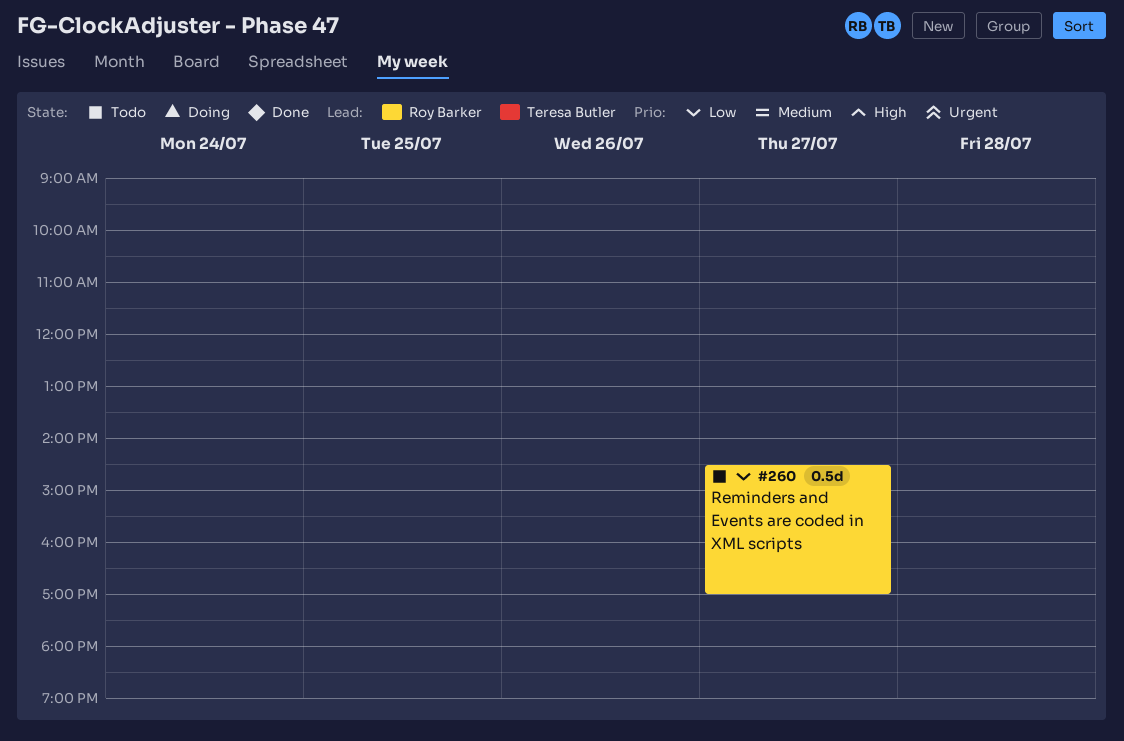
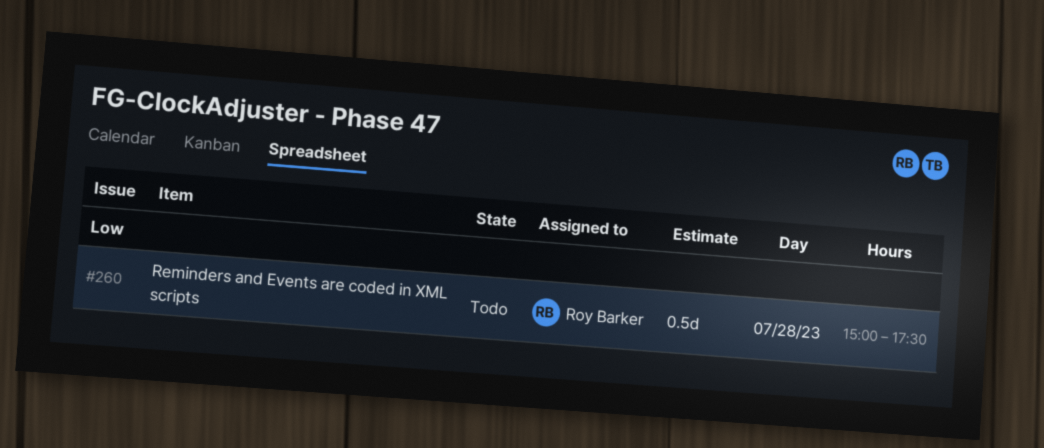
#260, day: Jul 27 -> Jul 28
#260, begins: 14:30 -> 15:00
#260, ends: 17:00 -> 17:30

